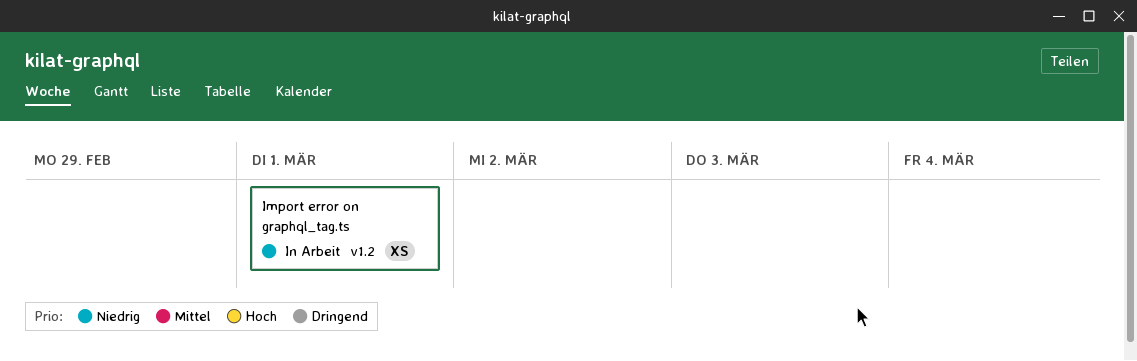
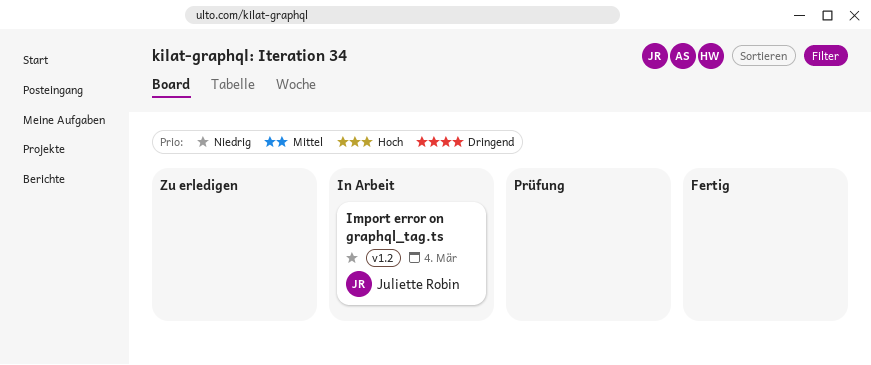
Import error on graphql_tag.ts, due: Mar 1 -> Mar 4

